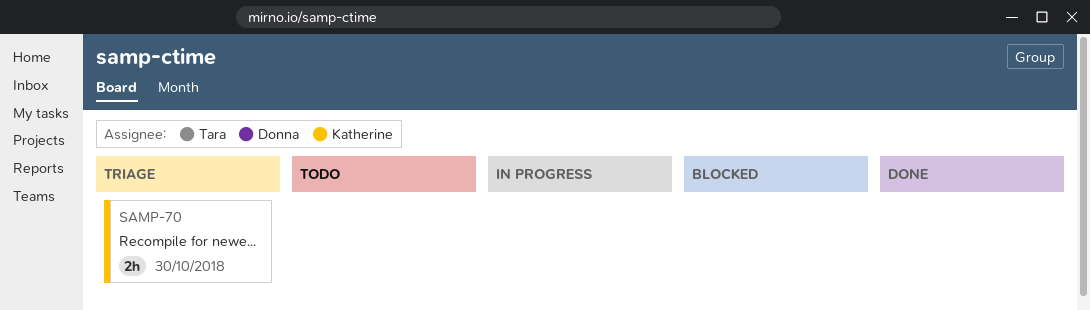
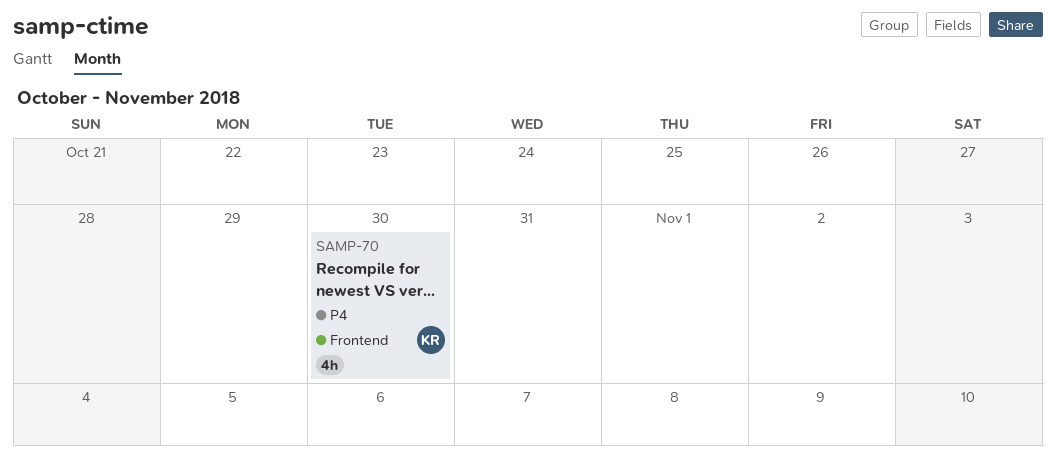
SAMP-70, estimate: 2h -> 4h

